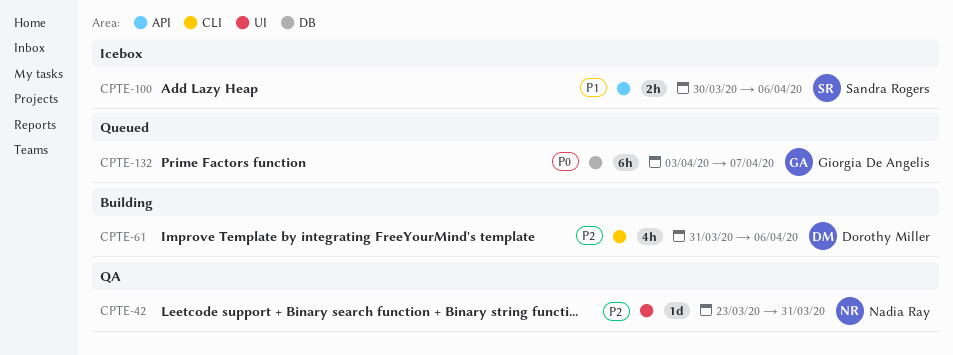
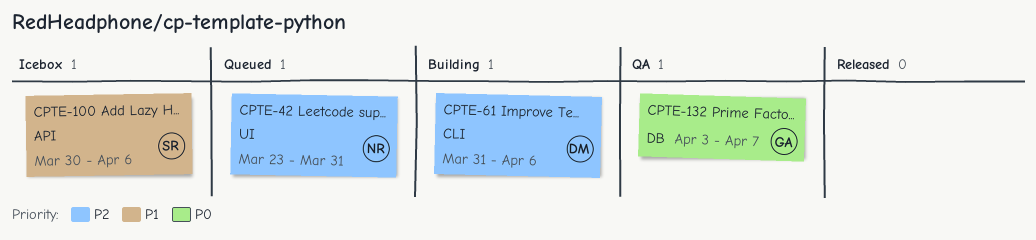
CPTE-42, status: QA -> Queued
CPTE-132, status: Queued -> QA

